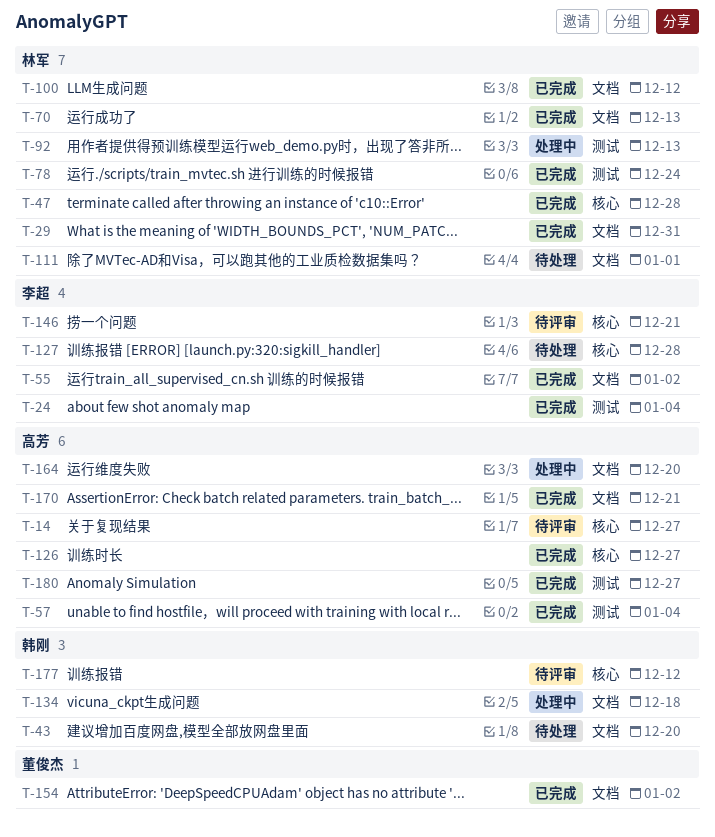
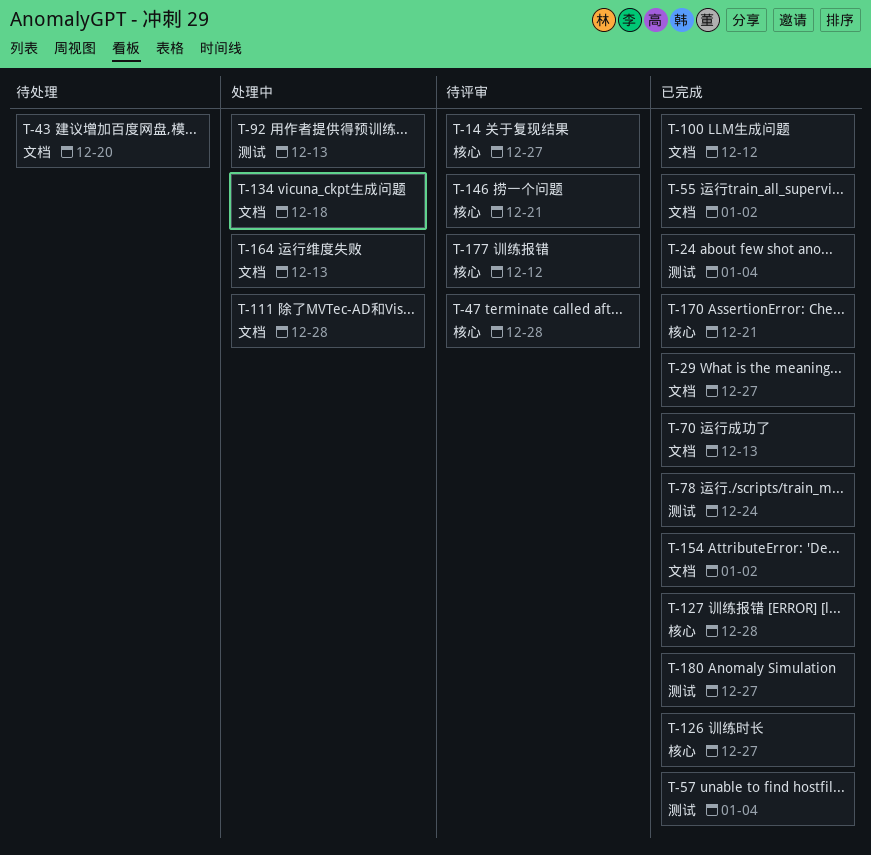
T-29, due: Dec 31 -> Dec 27
T-47, status: 已完成 -> 待评审
T-111, status: 待处理 -> 处理中
T-111, due: Jan 1 -> Dec 28
T-127, status: 待处理 -> 已完成
T-164, due: Dec 20 -> Dec 13
T-170, label: 文档 -> 核心

